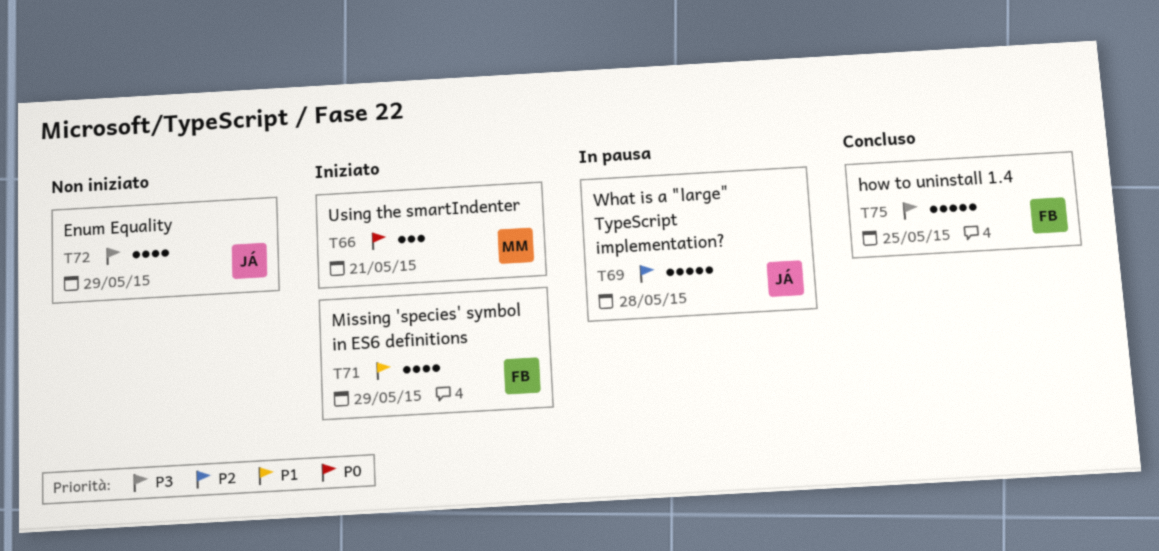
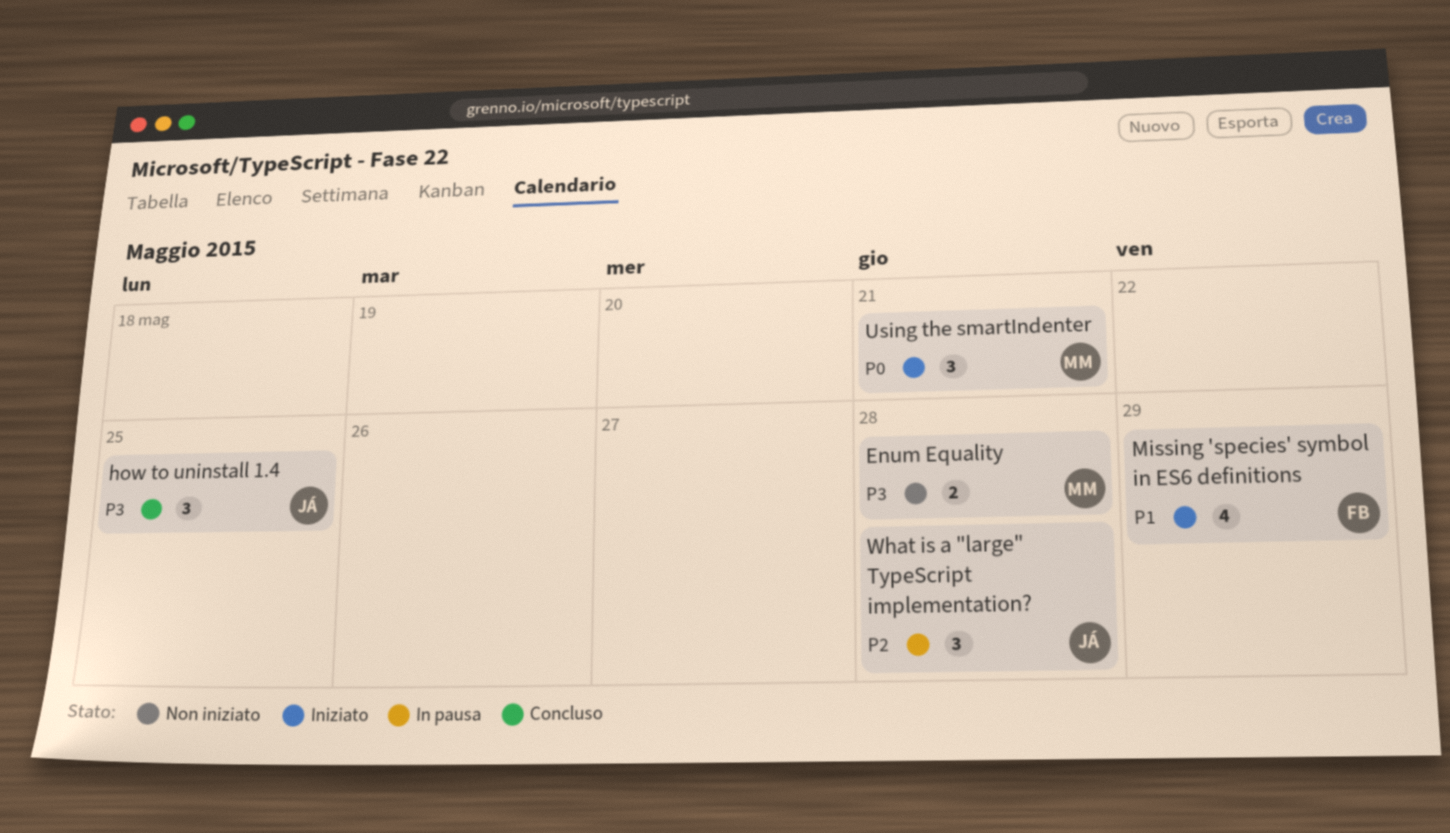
Enum Equality, owner: JÁ -> MM
Enum Equality, estimate: 4 -> 2
Enum Equality, due: May 29 -> May 28
how to uninstall 1.4, owner: FB -> JÁ
how to uninstall 1.4, estimate: 5 -> 3
What is a "large" TypeScript implementation?, estimate: 5 -> 3

